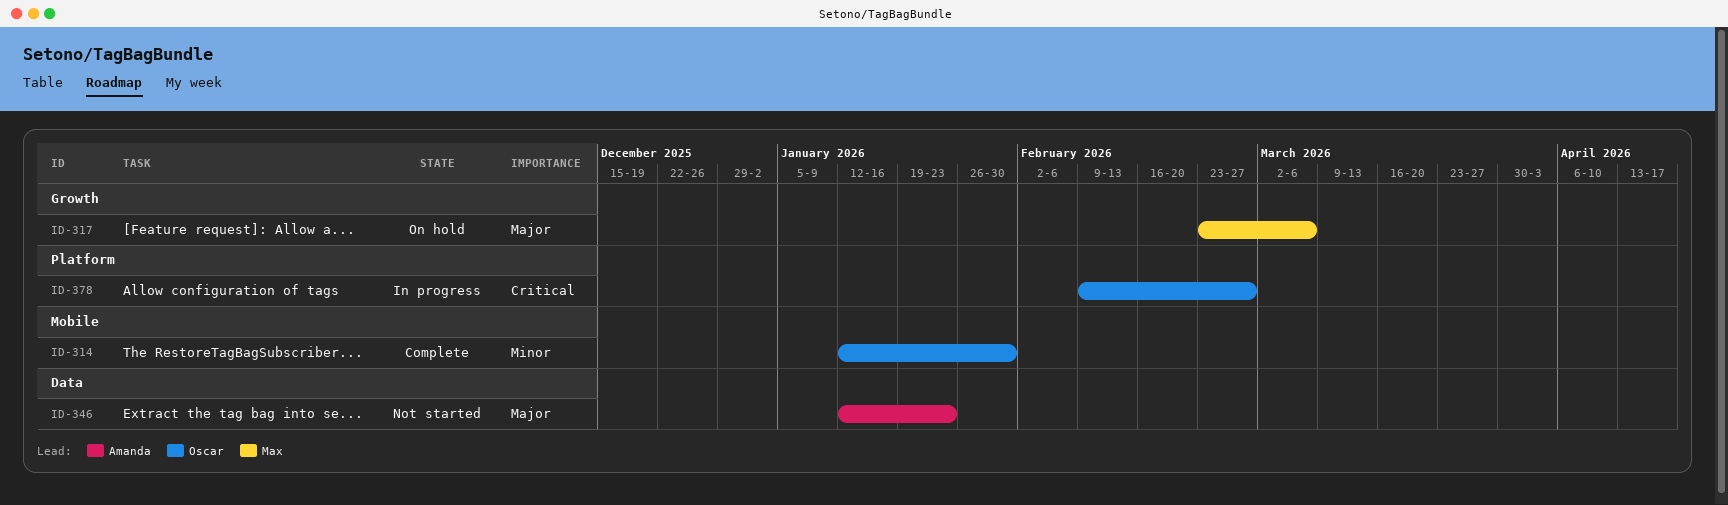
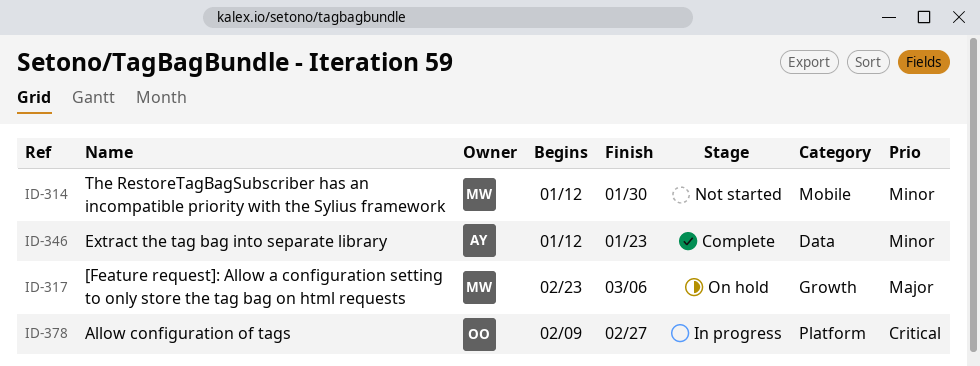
ID-314, status: Complete -> Not started
ID-314, owner: Oscar -> Max
ID-346, status: Not started -> Complete
ID-346, priority: Major -> Minor

